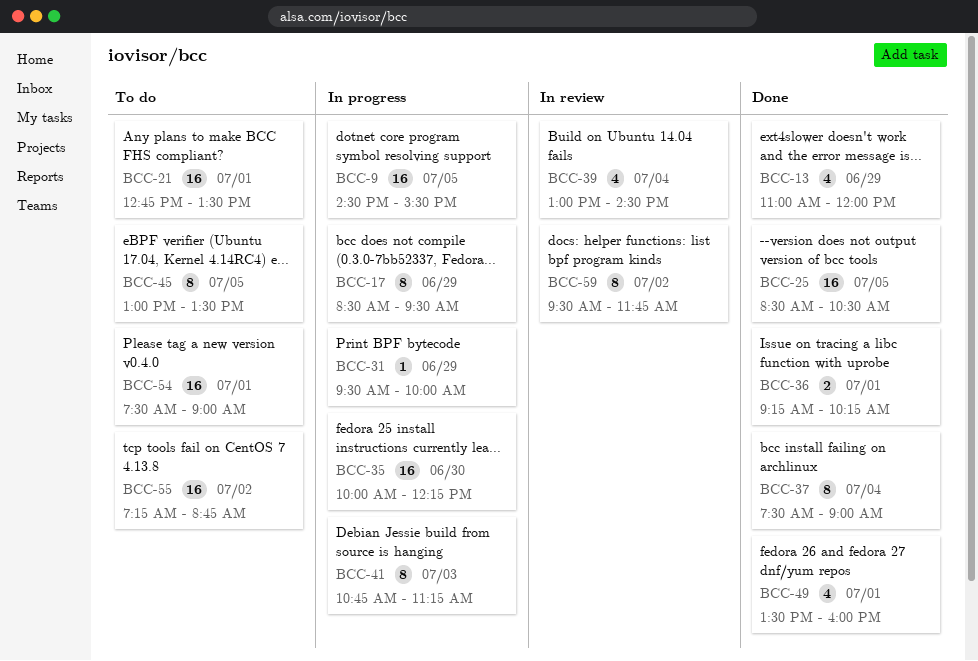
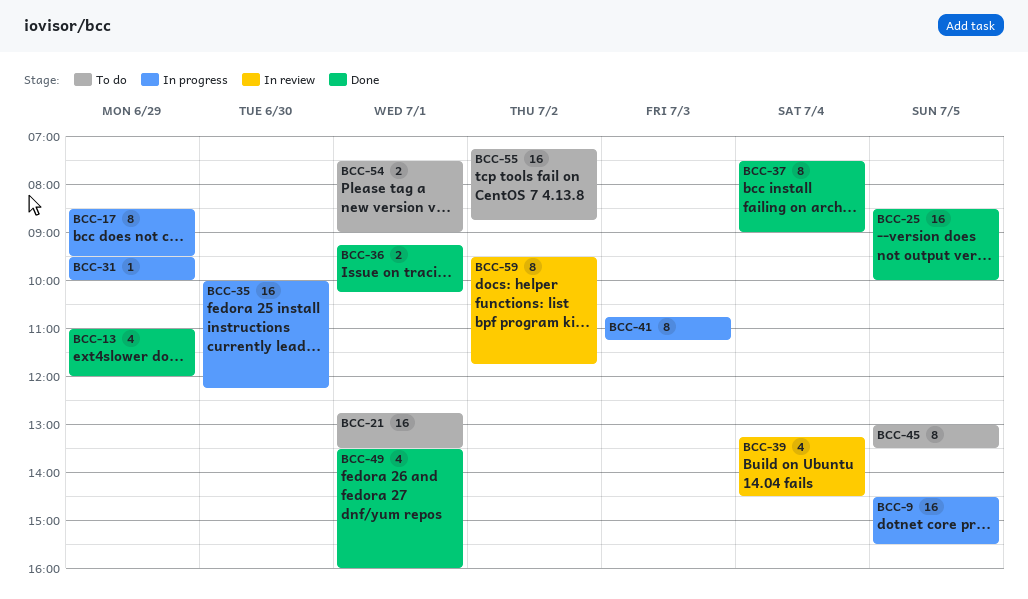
BCC-25, ends: 10:30 -> 10:00
BCC-39, begins: 13:00 -> 13:15
BCC-54, estimate: 16 -> 2

